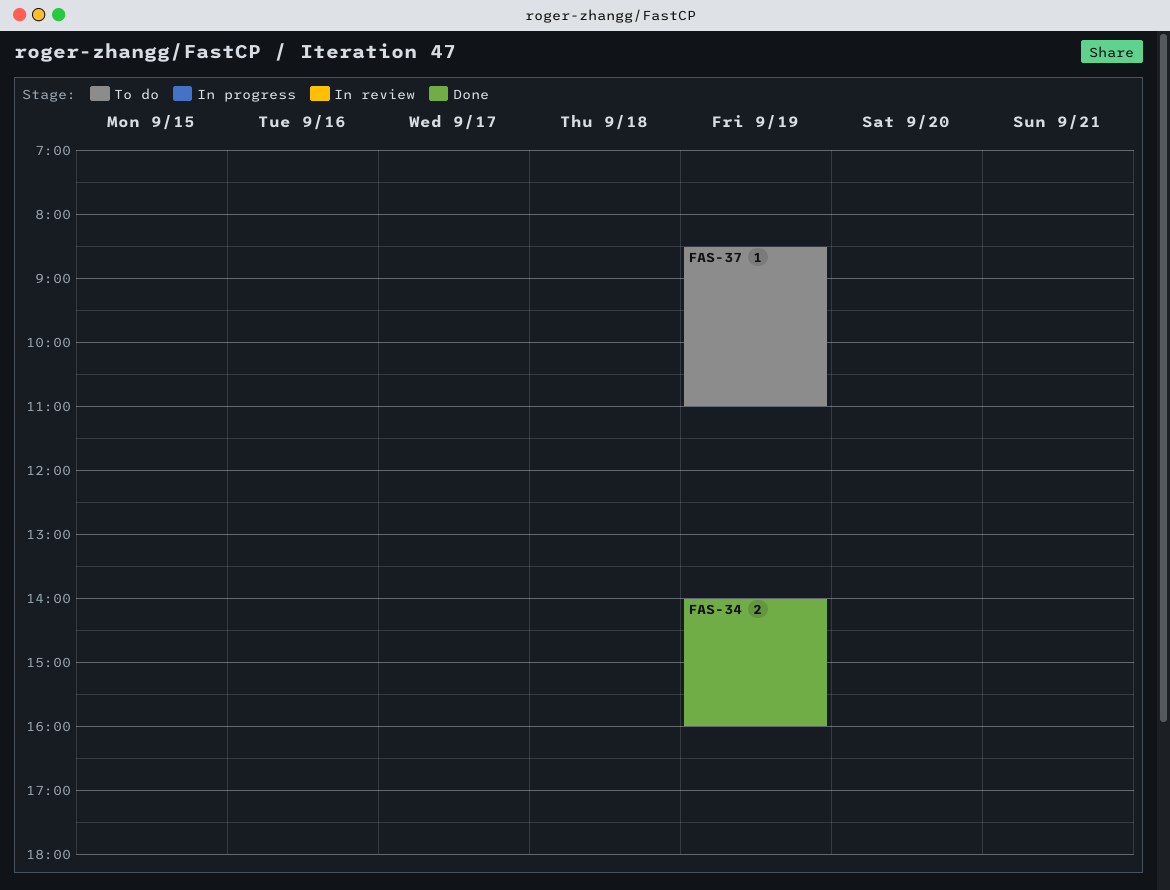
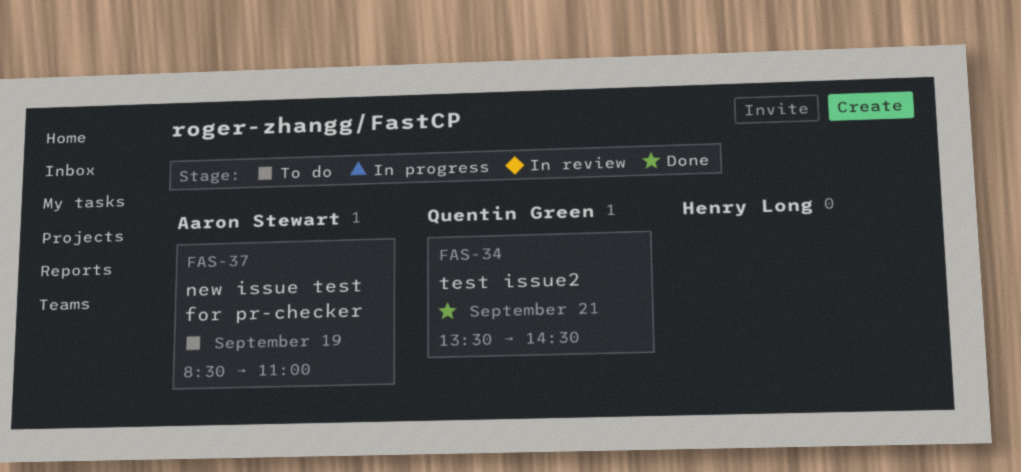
FAS-34, day: Sep 19 -> Sep 21
FAS-34, begins: 14:00 -> 13:30
FAS-34, ends: 16:00 -> 14:30

